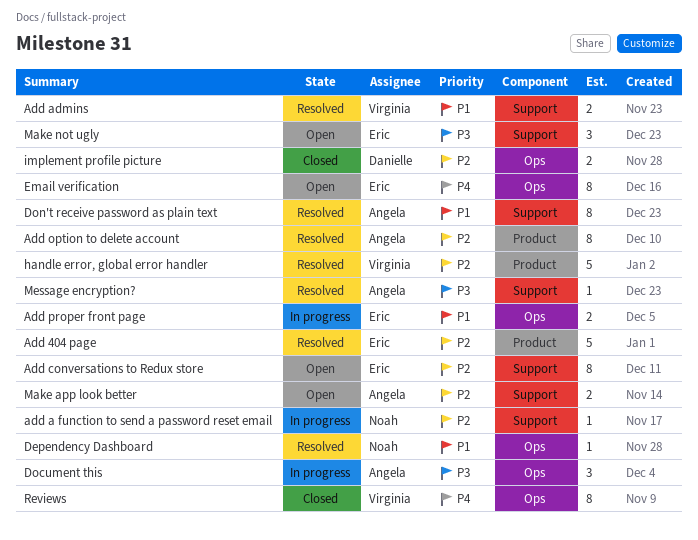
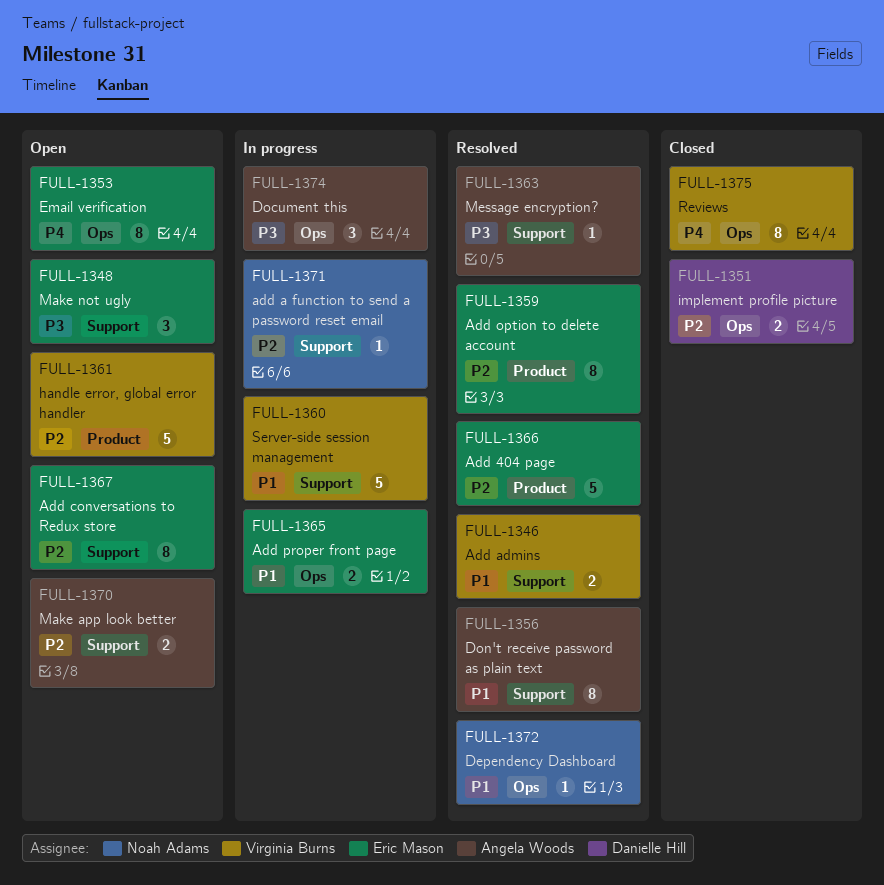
Add option to delete account, owner: Angela Woods -> Eric Mason
handle error, global error handler, status: Resolved -> Open
Server-side session management: none -> present

